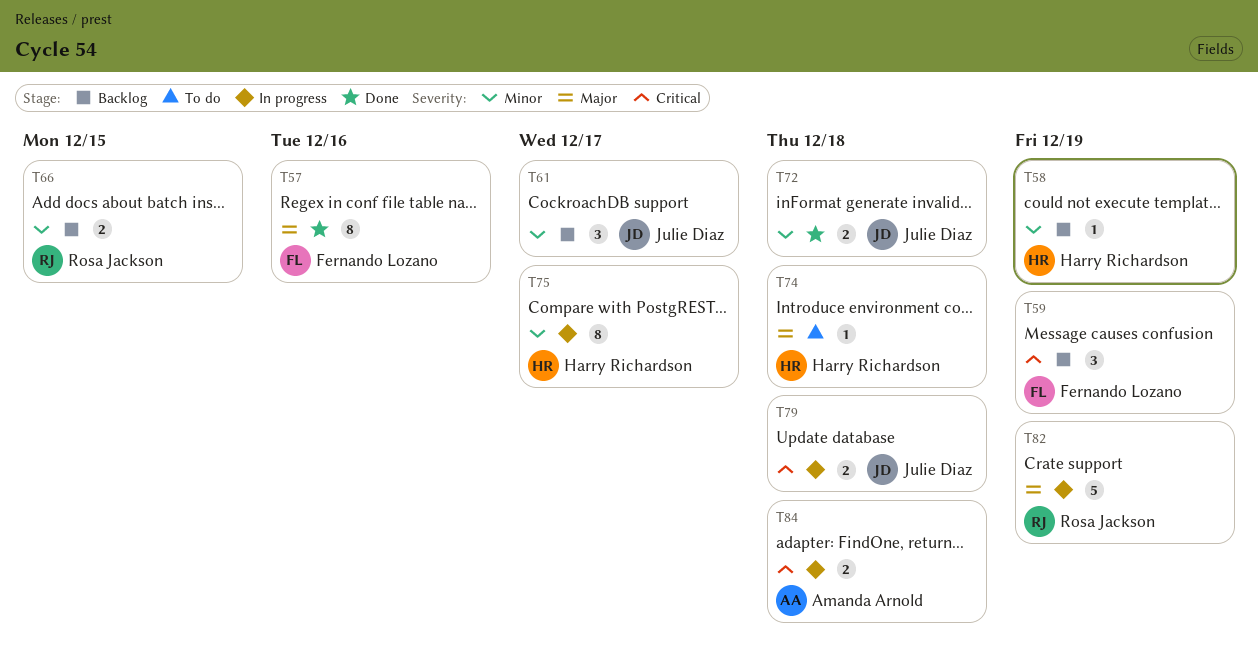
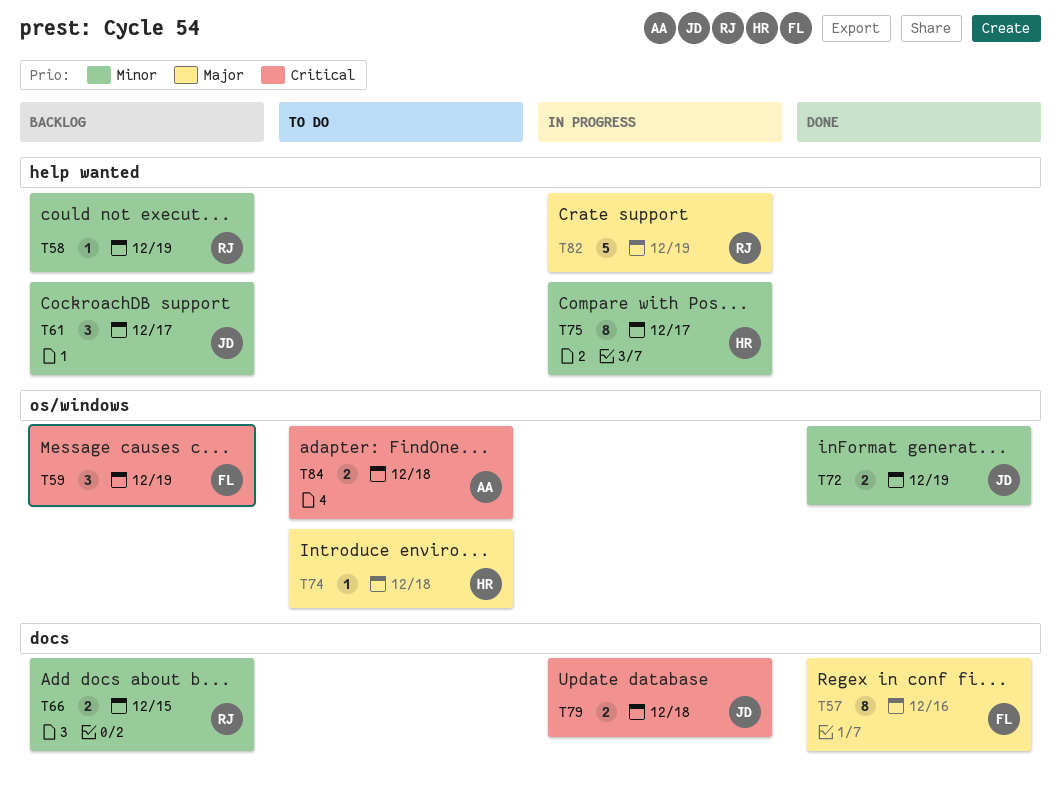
T58, owner: Harry Richardson -> Rosa Jackson
T72, due: Dec 18 -> Dec 19
T84, status: In progress -> To do

